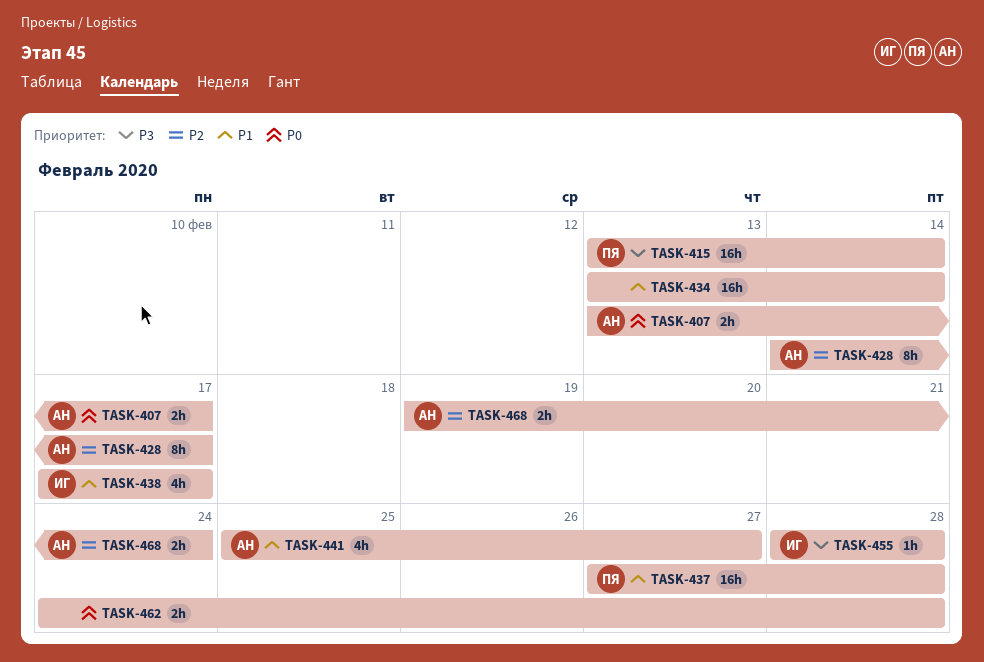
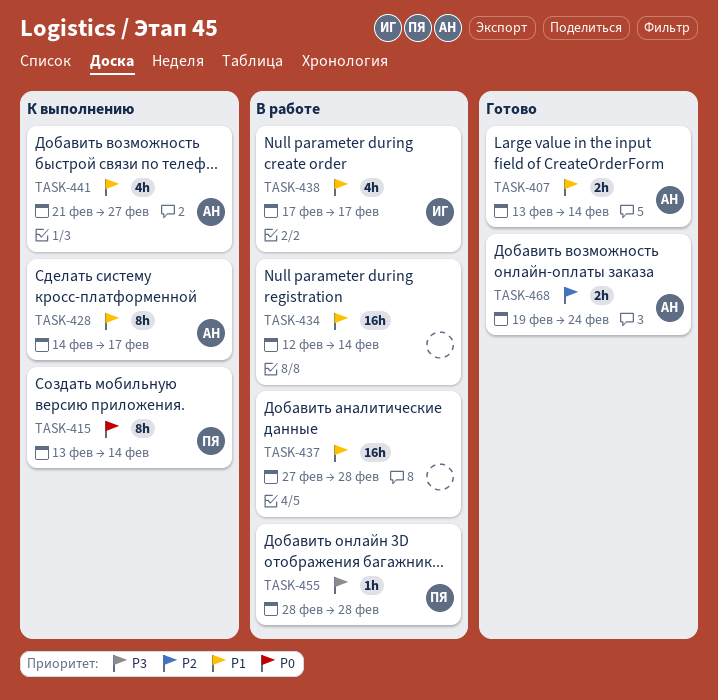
TASK-407, priority: P0 -> P1
TASK-407, due: Feb 17 -> Feb 14
TASK-415, priority: P3 -> P0
TASK-415, estimate: 16h -> 8h
TASK-428, priority: P2 -> P1
TASK-434, start: Feb 13 -> Feb 12
TASK-437, owner: ПЯ -> none
TASK-441, start: Feb 25 -> Feb 21
TASK-455, owner: ИГ -> ПЯ
TASK-462: present -> none

